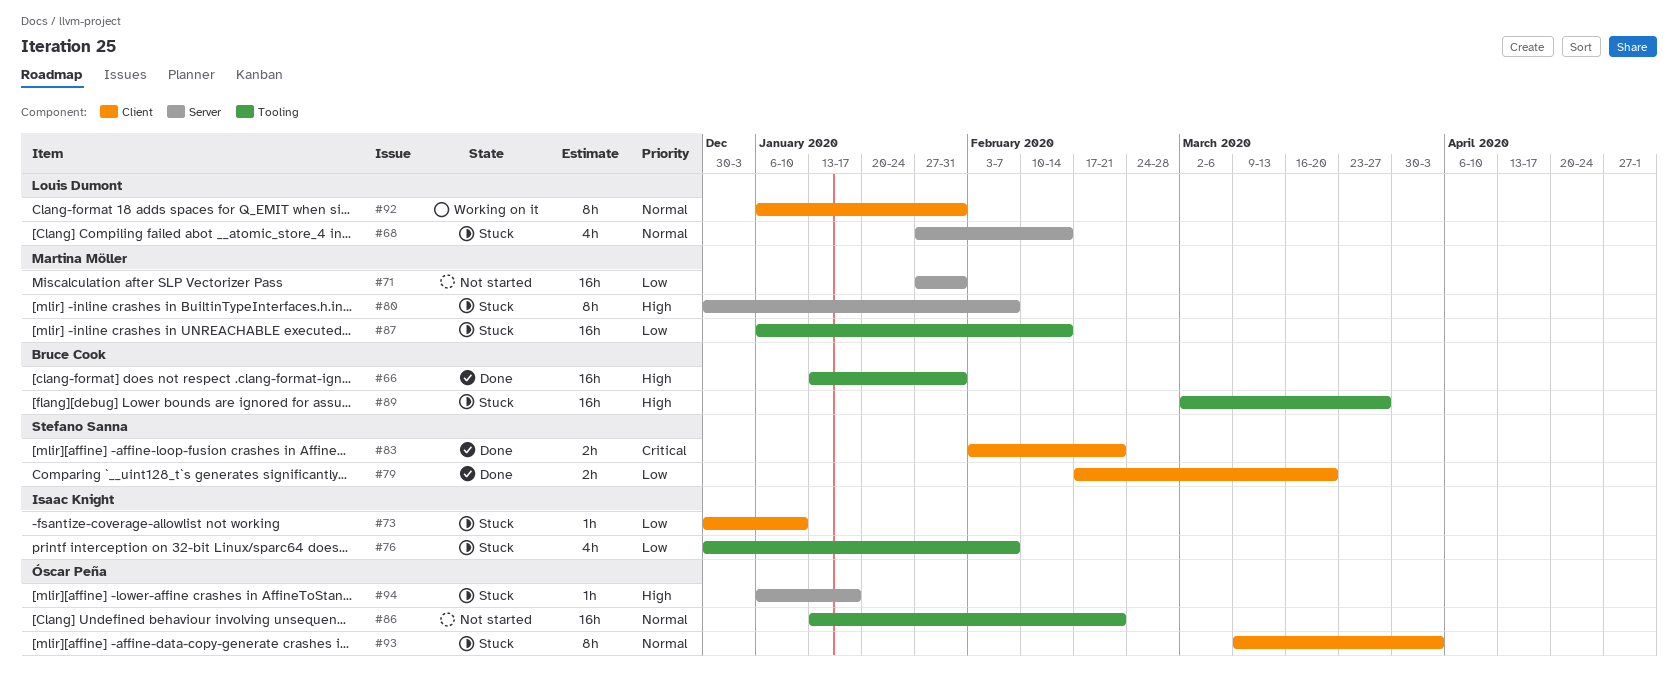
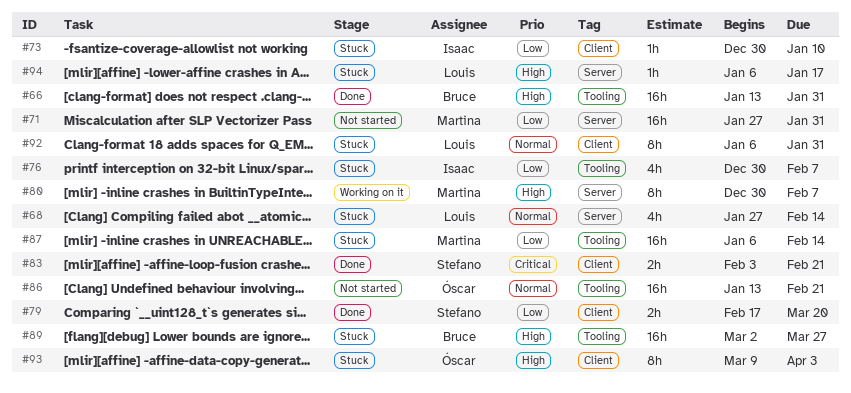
#80, status: Stuck -> Working on it
#92, status: Working on it -> Stuck
#93, priority: Normal -> High
#94, owner: Óscar Peña -> Louis Dumont

